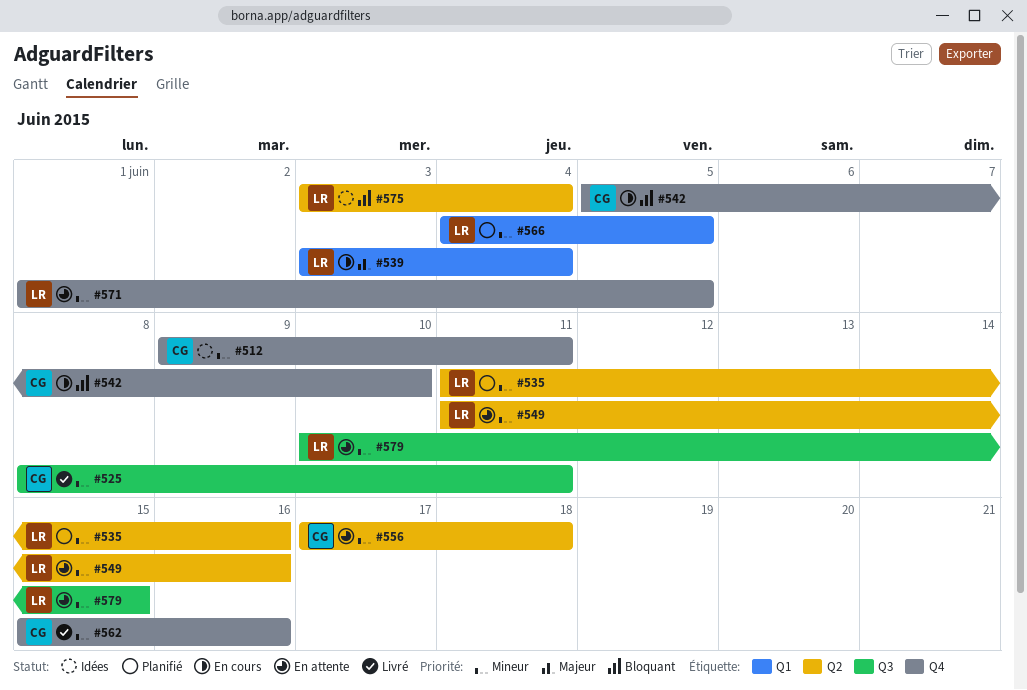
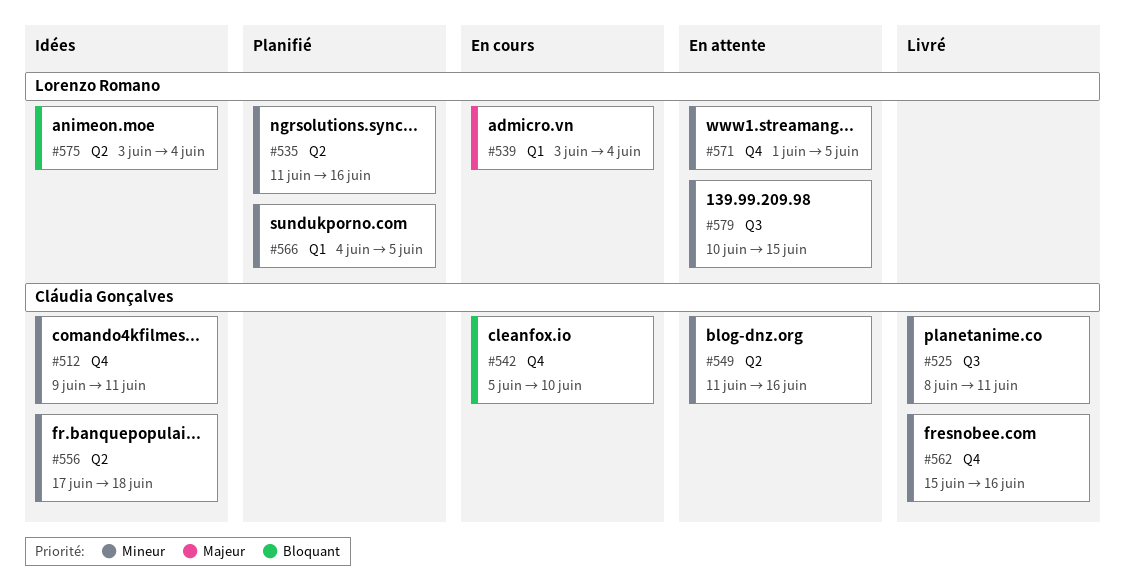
#549, owner: Lorenzo Romano -> Cláudia Gonçalves
#556, status: En attente -> Idées

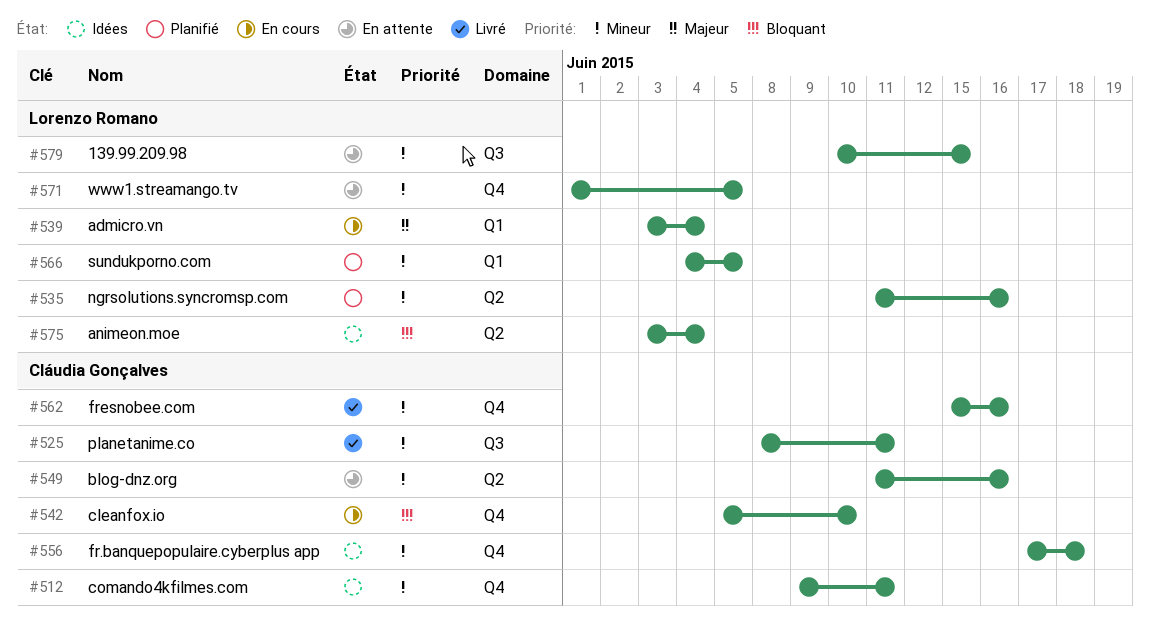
#556, label: Q2 -> Q4

